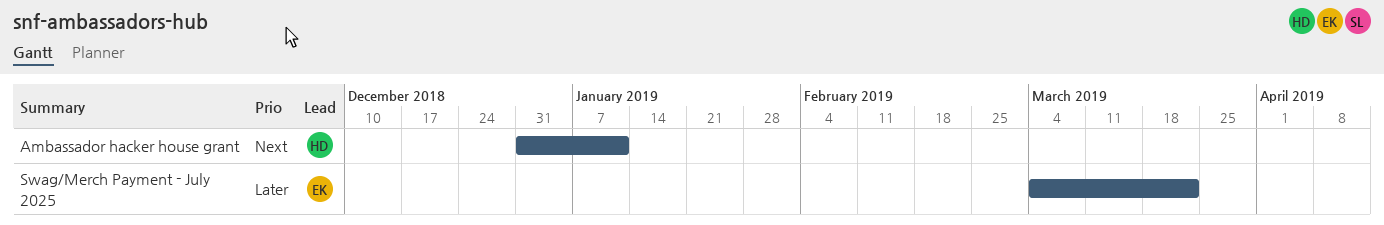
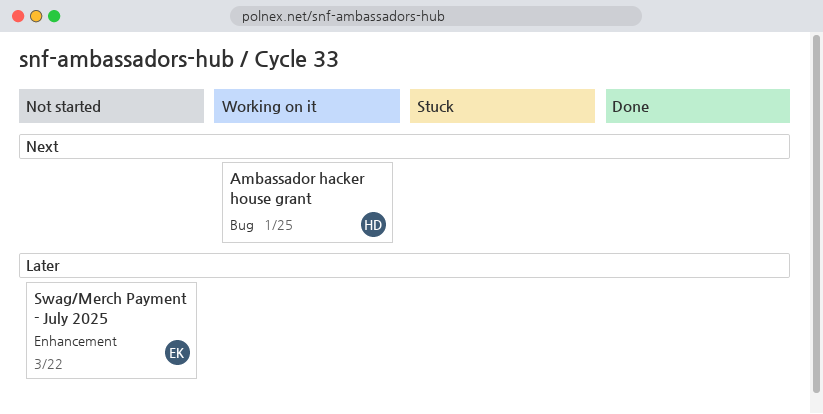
Ambassador hacker house grant, due: Jan 11 -> Jan 25

